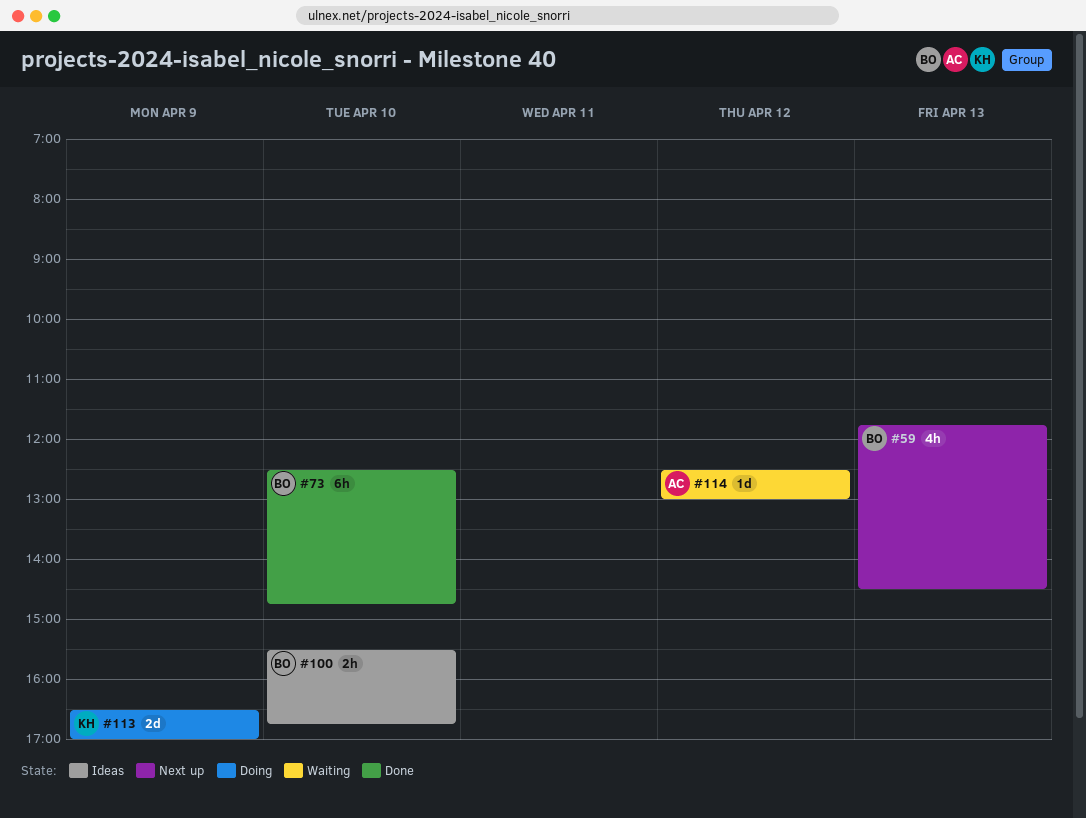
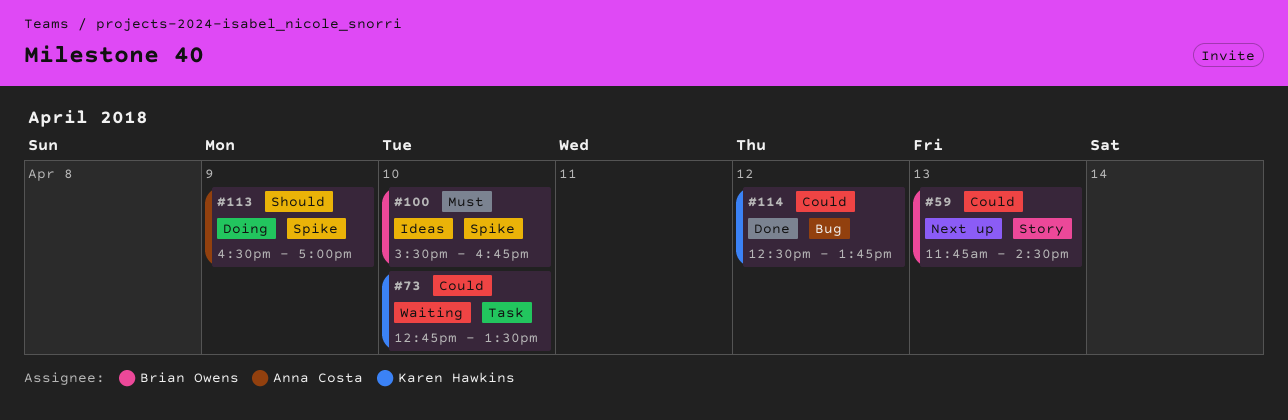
#73, status: Done -> Waiting
#73, owner: Brian Owens -> Karen Hawkins
#73, begins: 12:30 -> 12:45
#73, ends: 14:45 -> 13:30
#113, owner: Karen Hawkins -> Anna Costa
#114, status: Waiting -> Done
#114, owner: Anna Costa -> Karen Hawkins
#114, ends: 13:00 -> 13:45

